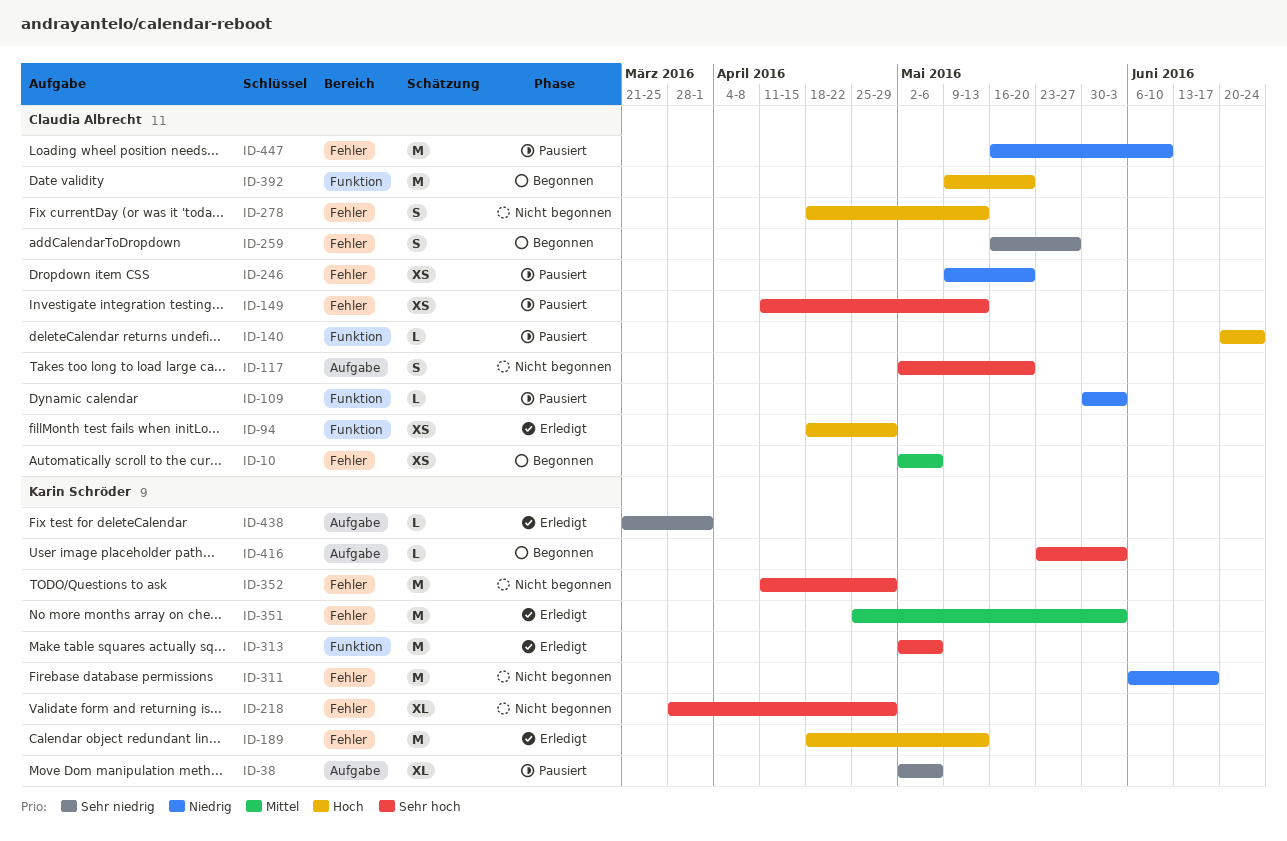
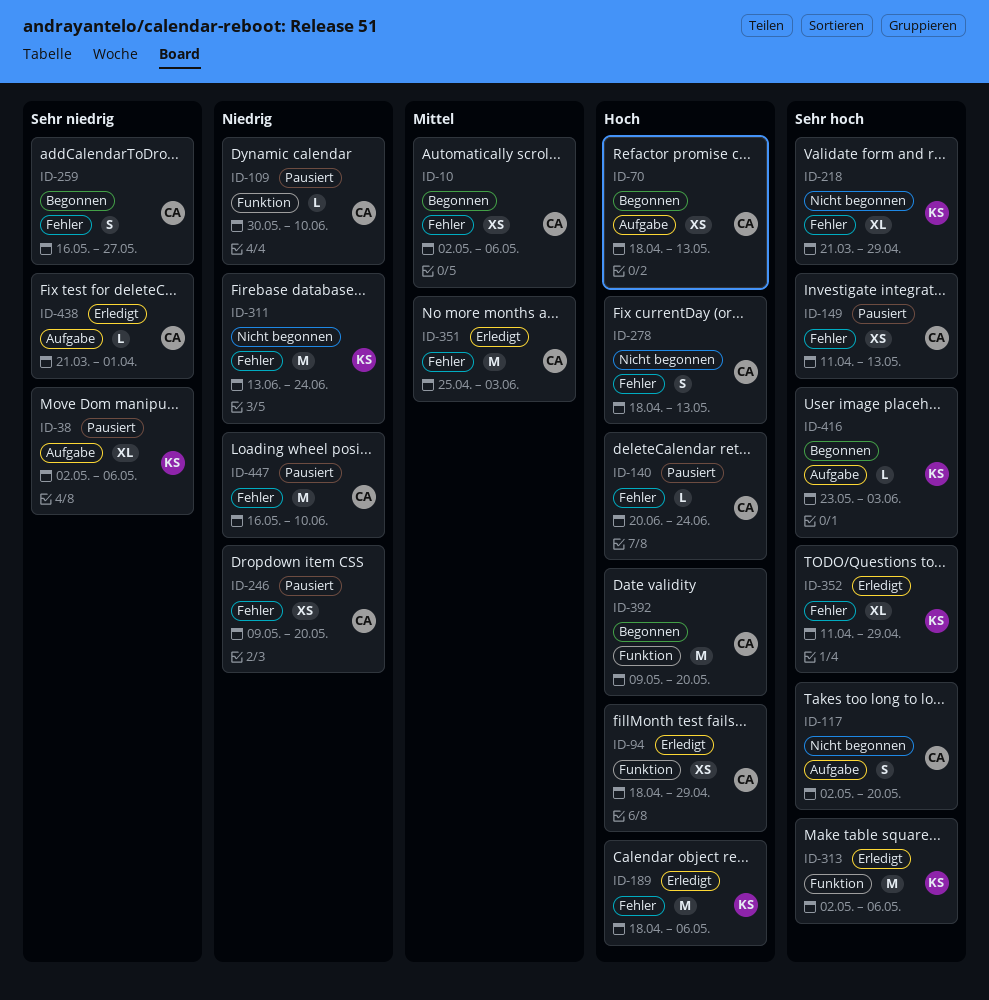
ID-70: none -> present
ID-109, due: Jun 3 -> Jun 10
ID-140, label: Funktion -> Fehler
ID-189, due: May 13 -> May 6
ID-218, start: Mar 28 -> Mar 21
ID-311, start: Jun 6 -> Jun 13
ID-311, due: Jun 17 -> Jun 24
ID-351, owner: Karin Schröder -> Claudia Albrecht
ID-352, status: Nicht begonnen -> Erledigt
ID-352, estimate: M -> XL
ID-438, owner: Karin Schröder -> Claudia Albrecht

